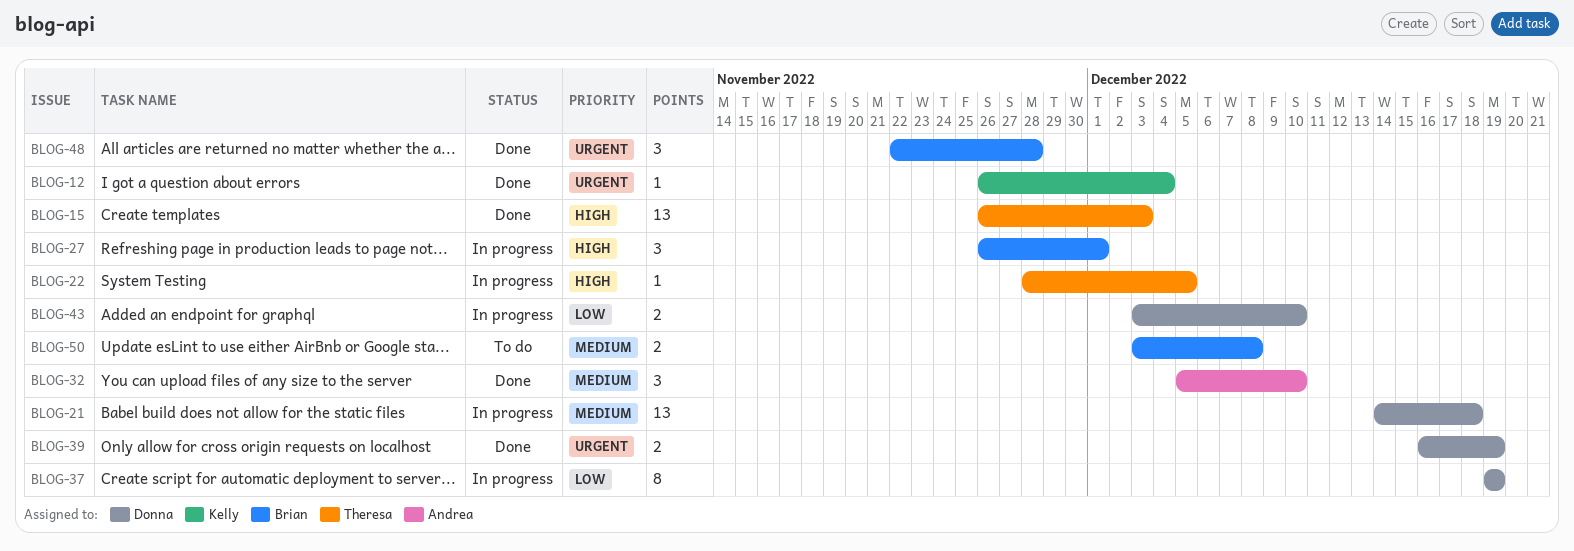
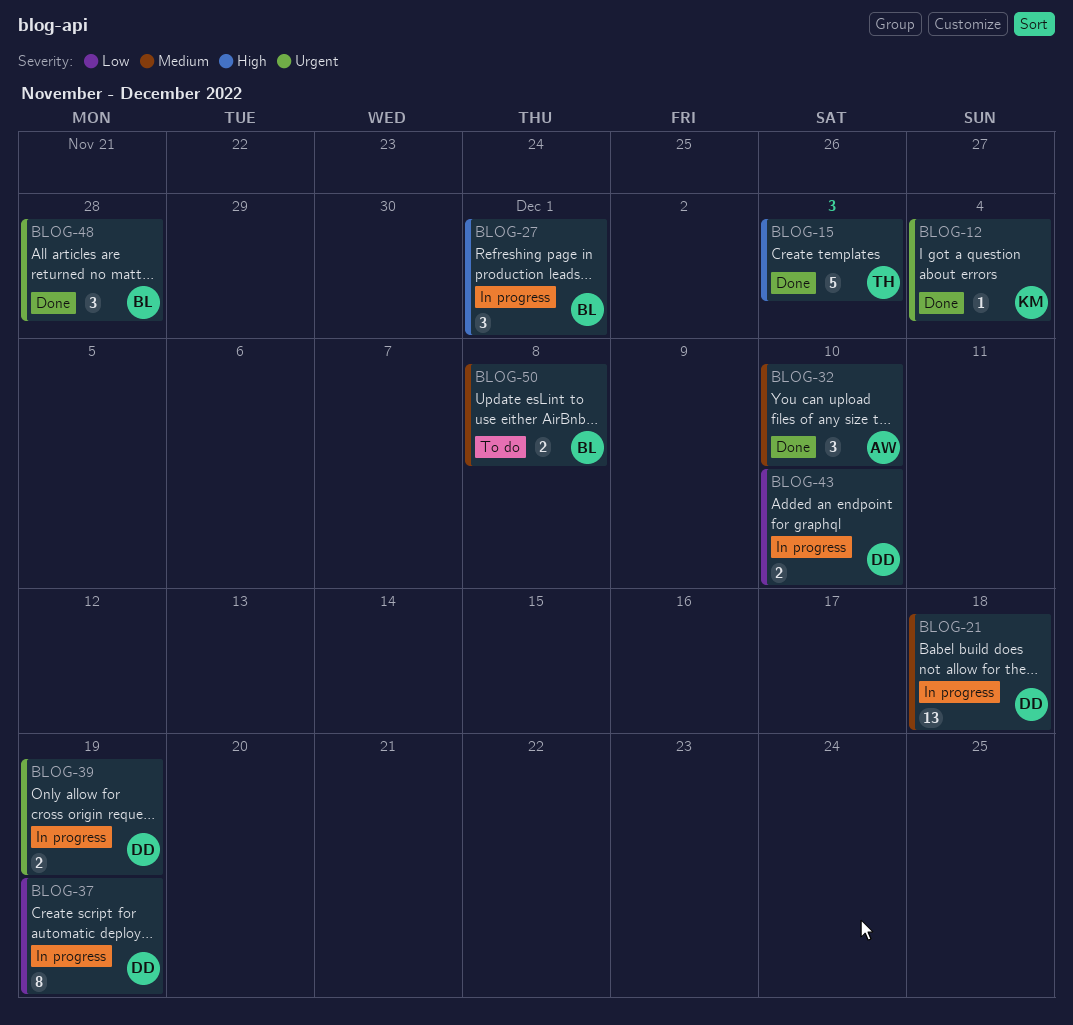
BLOG-15, estimate: 13 -> 5
BLOG-22: present -> none
BLOG-39, status: Done -> In progress

